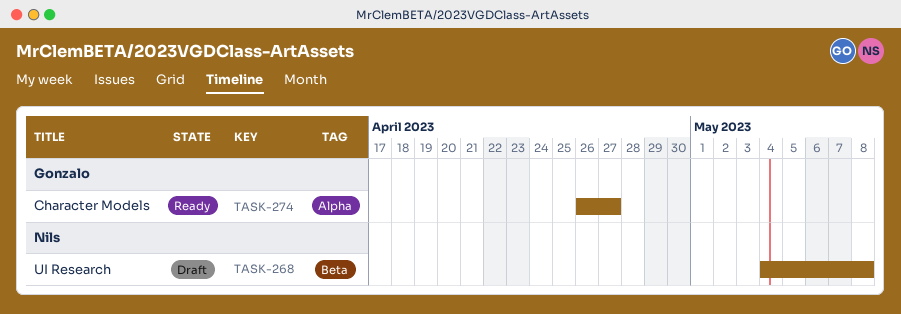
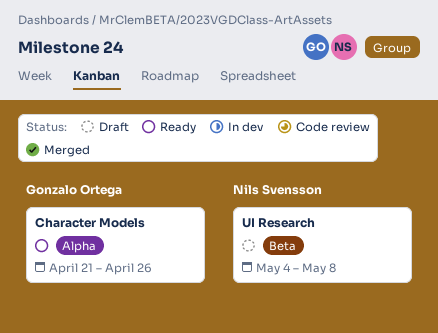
Character Models, start: Apr 26 -> Apr 21
Character Models, due: Apr 27 -> Apr 26

